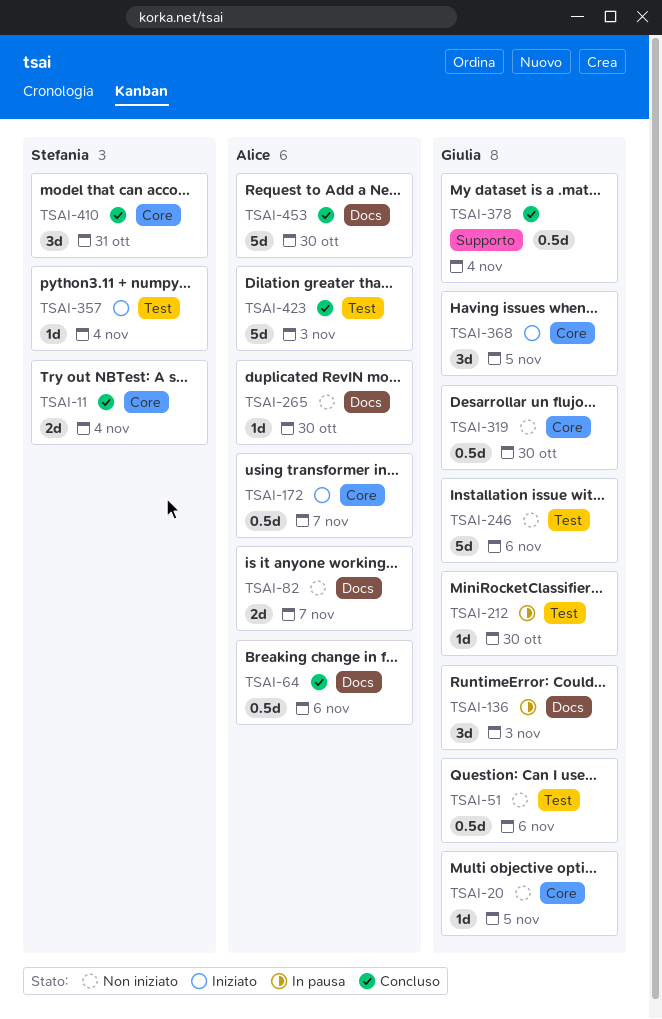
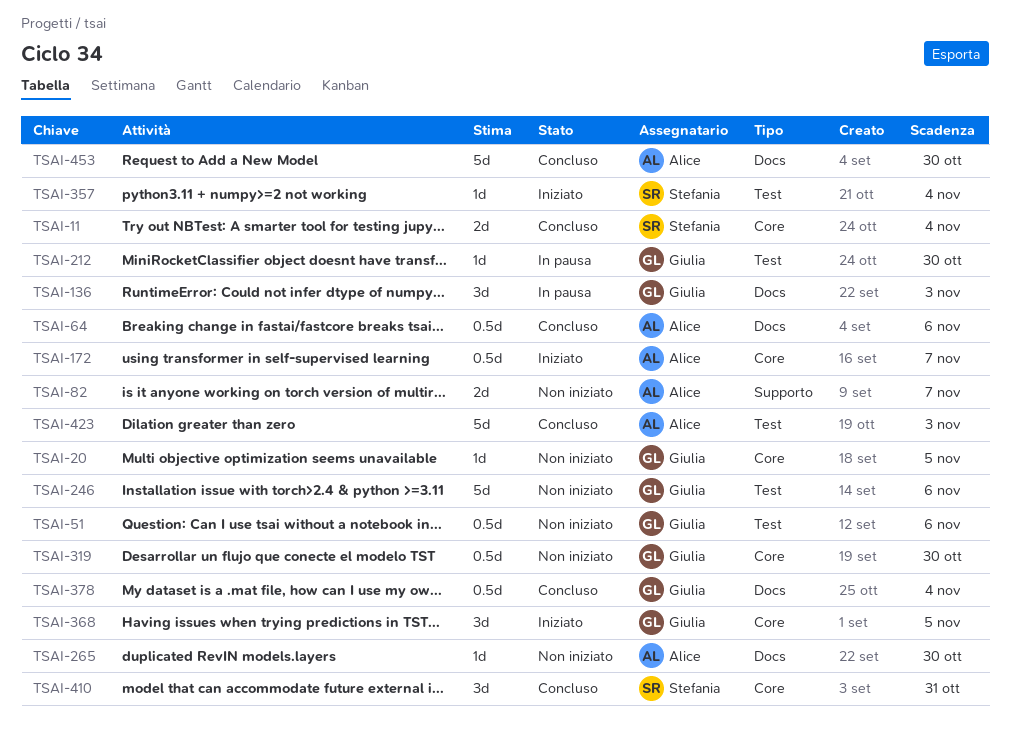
TSAI-82, label: Docs -> Supporto
TSAI-378, label: Supporto -> Docs

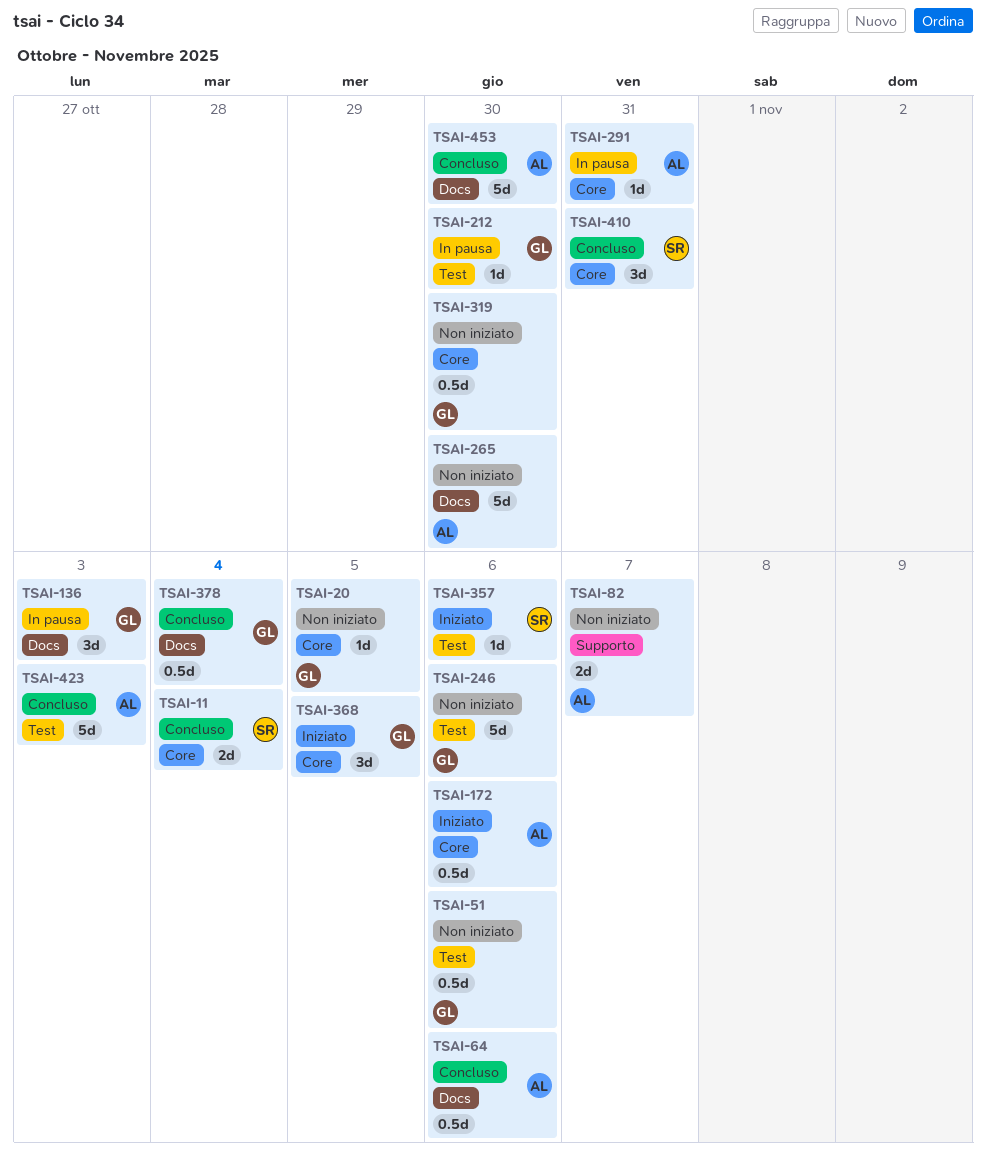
TSAI-172, due: Nov 7 -> Nov 6
TSAI-265, estimate: 1d -> 5d
TSAI-291: none -> present
TSAI-357, due: Nov 4 -> Nov 6

